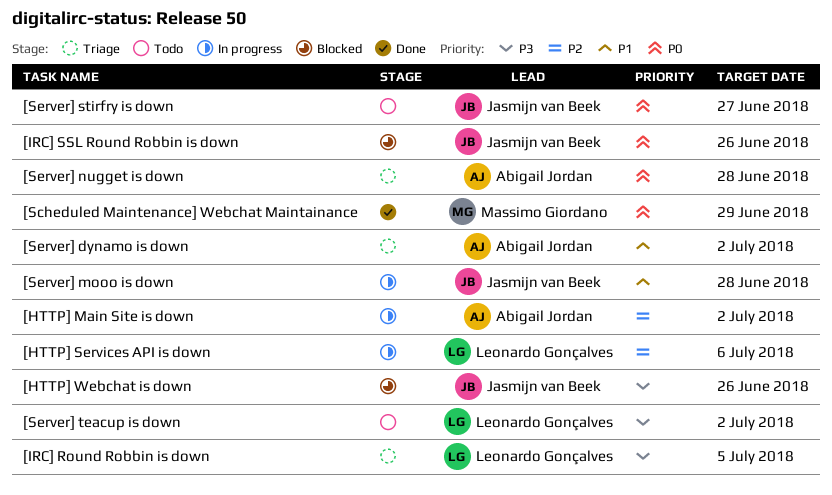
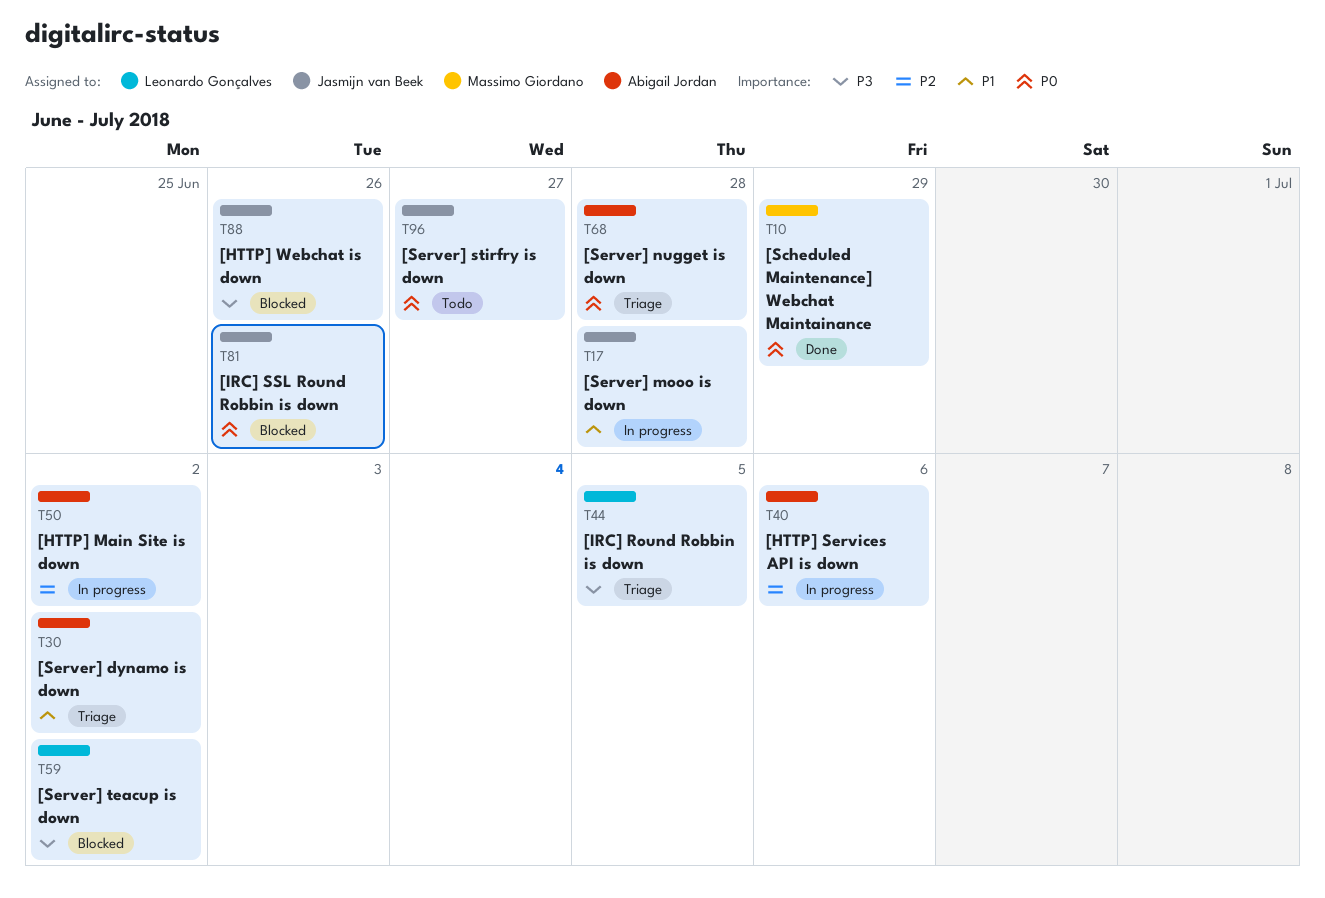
[HTTP] Services API is down, owner: Leonardo Gonçalves -> Abigail Jordan
[Server] teacup is down, status: Todo -> Blocked

